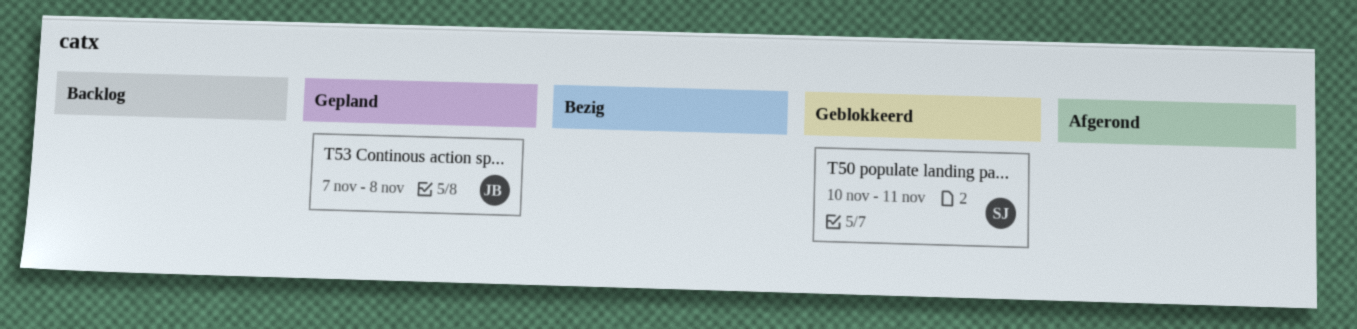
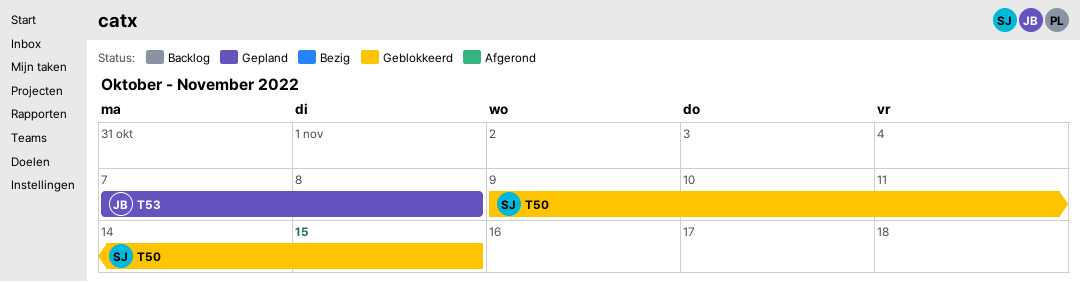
T50, start: Nov 10 -> Nov 9
T50, due: Nov 11 -> Nov 15

